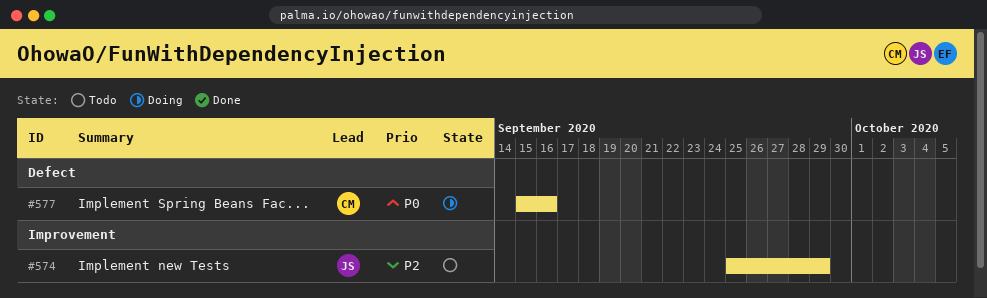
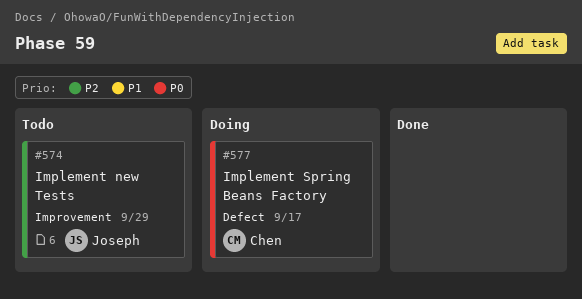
#577, due: Sep 16 -> Sep 17

